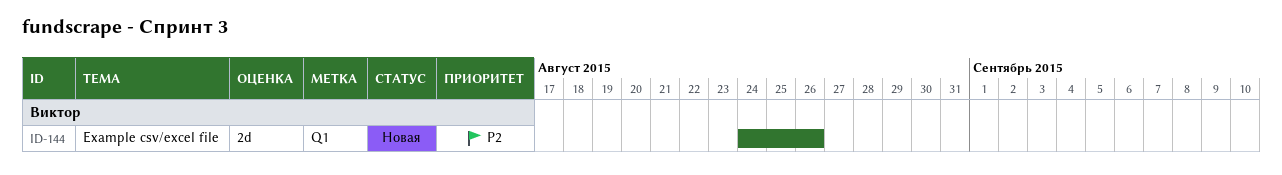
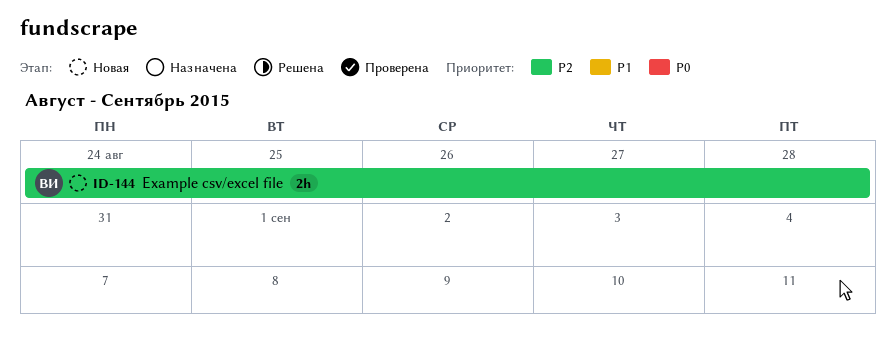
ID-144, estimate: 2d -> 2h
ID-144, due: Aug 26 -> Aug 28

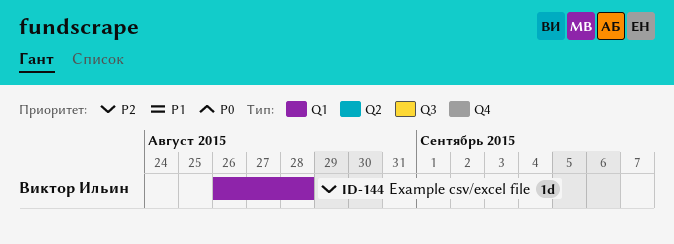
ID-144, estimate: 2h -> 1d
ID-144, start: Aug 24 -> Aug 26

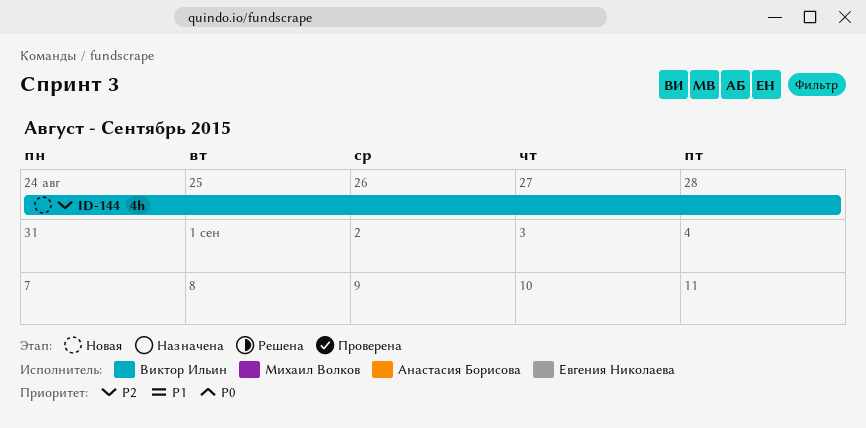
ID-144, estimate: 1d -> 4h
ID-144, start: Aug 26 -> Aug 24

